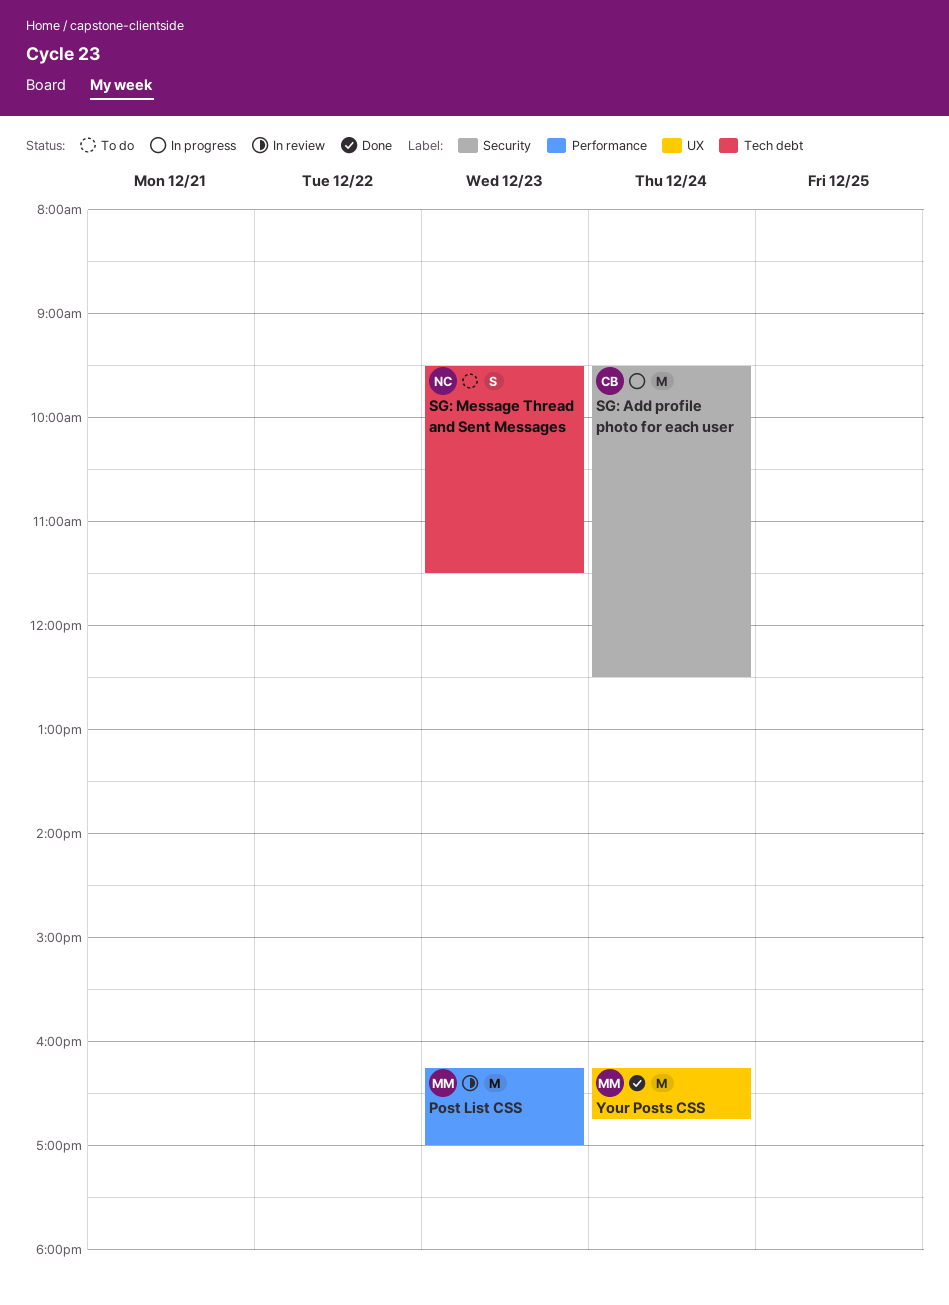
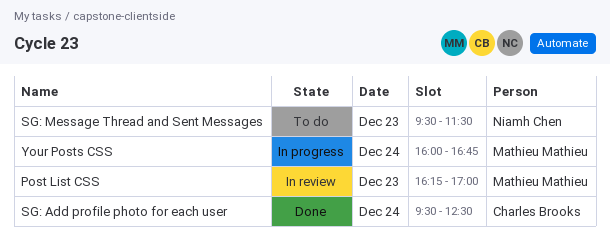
SG: Add profile photo for each user, status: In progress -> Done
Your Posts CSS, status: Done -> In progress
Your Posts CSS, begins: 16:15 -> 16:00

